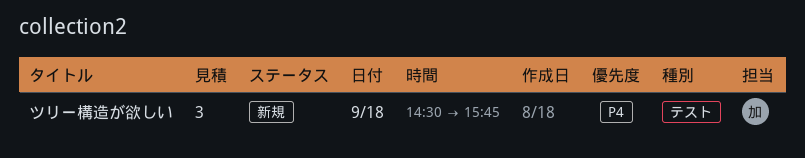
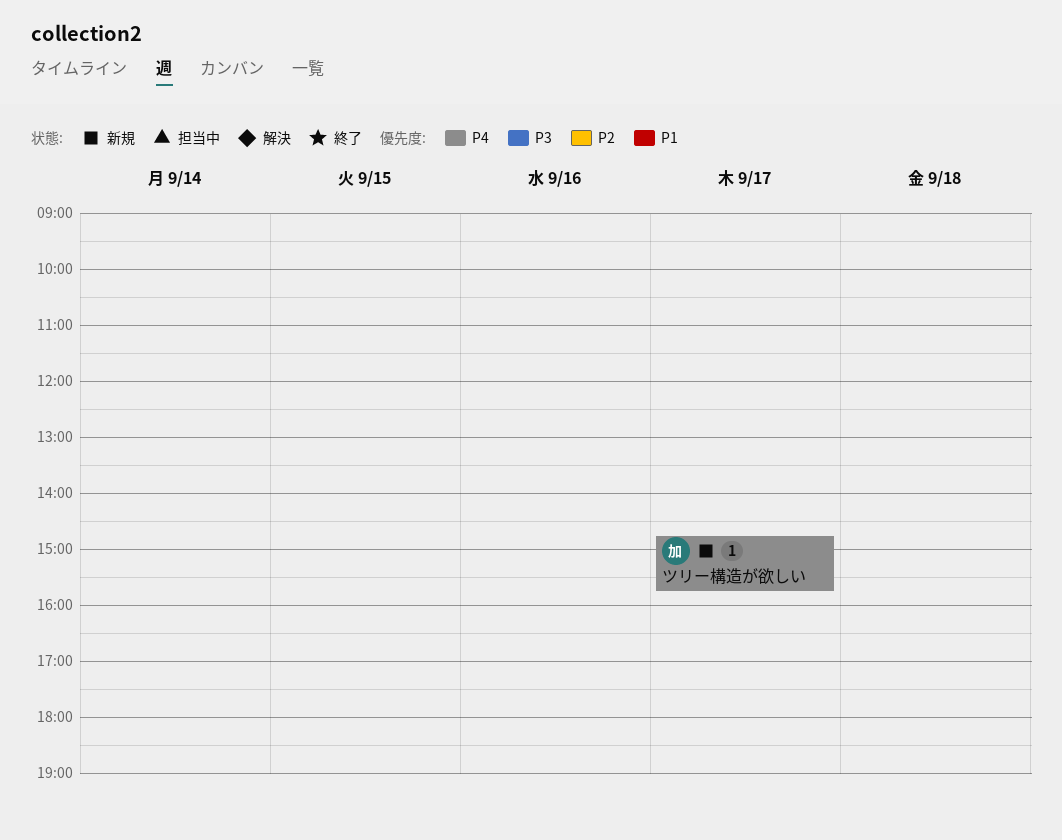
ツリー構造が欲しい, estimate: 3 -> 1
ツリー構造が欲しい, day: Sep 18 -> Sep 17
ツリー構造が欲しい, begins: 14:30 -> 14:45

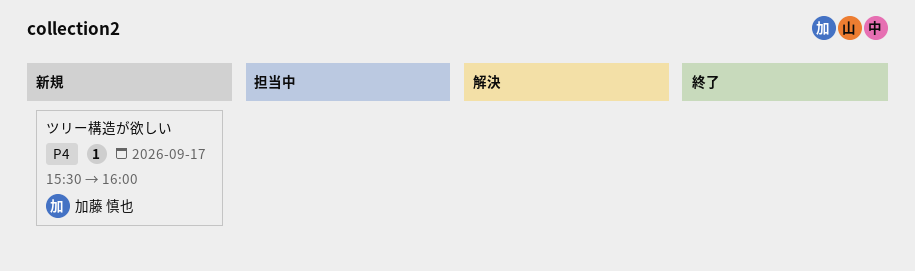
ツリー構造が欲しい, begins: 14:45 -> 15:30
ツリー構造が欲しい, ends: 15:45 -> 16:00

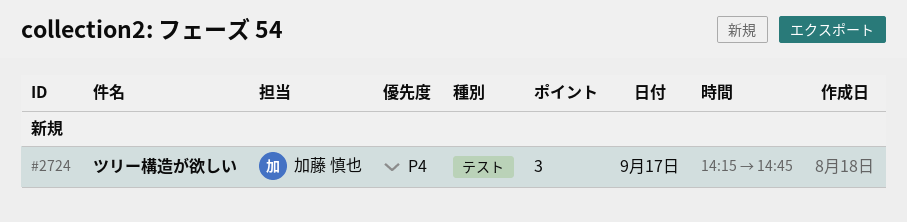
ツリー構造が欲しい, estimate: 1 -> 3
ツリー構造が欲しい, begins: 15:30 -> 14:15
ツリー構造が欲しい, ends: 16:00 -> 14:45

